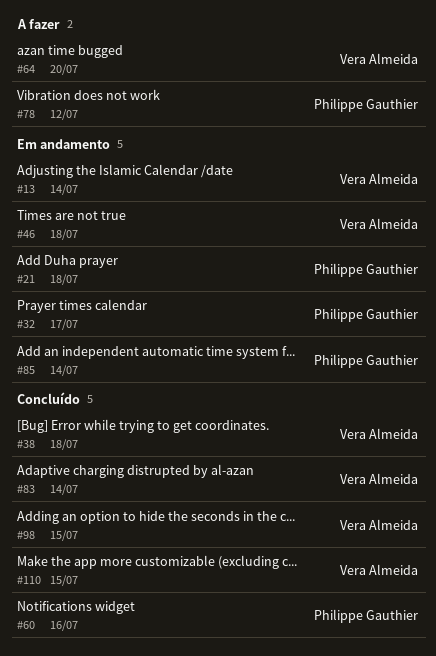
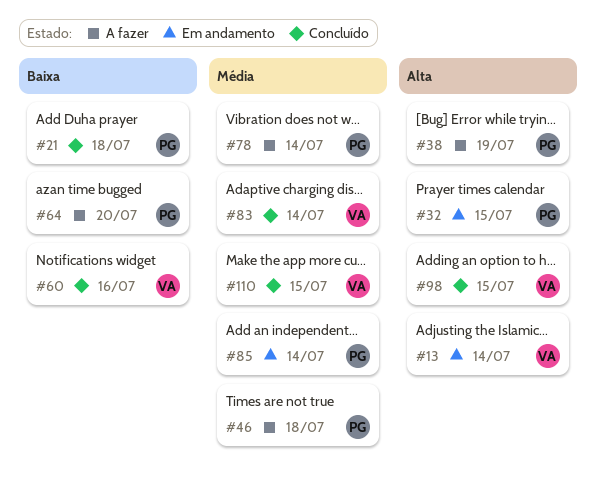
#21, status: Em andamento -> Concluído
#32, due: Jul 17 -> Jul 15
#38, status: Concluído -> A fazer
#38, owner: Vera Almeida -> Philippe Gauthier
#38, due: Jul 18 -> Jul 19
#46, status: Em andamento -> A fazer
#46, owner: Vera Almeida -> Philippe Gauthier
#60, owner: Philippe Gauthier -> Vera Almeida
#64, owner: Vera Almeida -> Philippe Gauthier
#78, due: Jul 12 -> Jul 14

